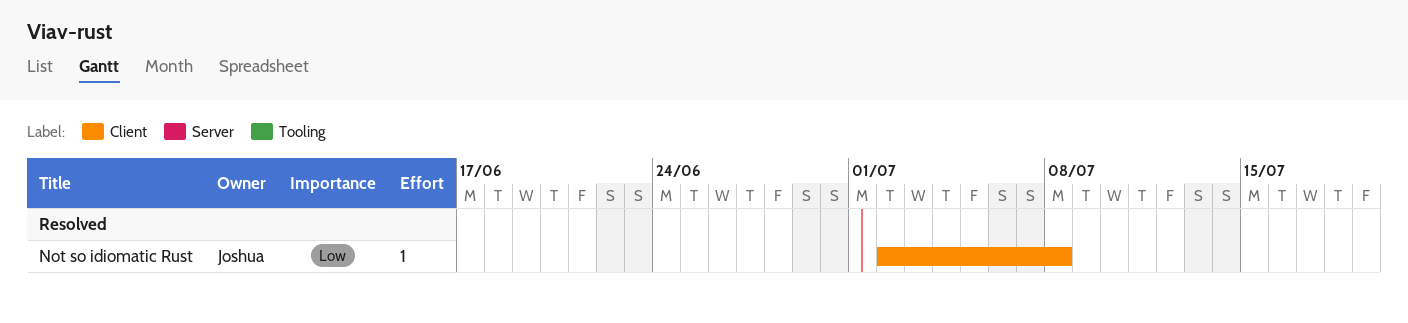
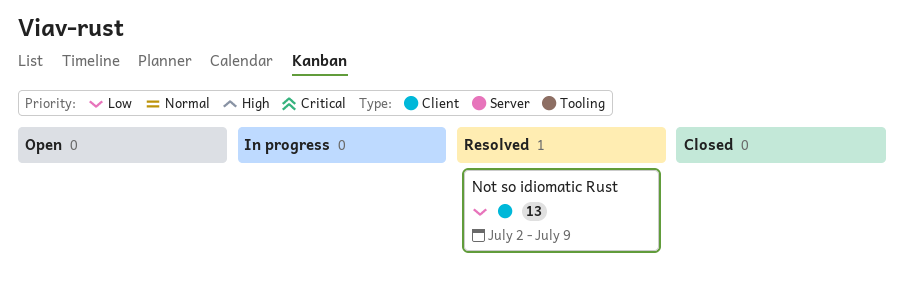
Not so idiomatic Rust, estimate: 1 -> 13
Not so idiomatic Rust, due: Jul 8 -> Jul 9

